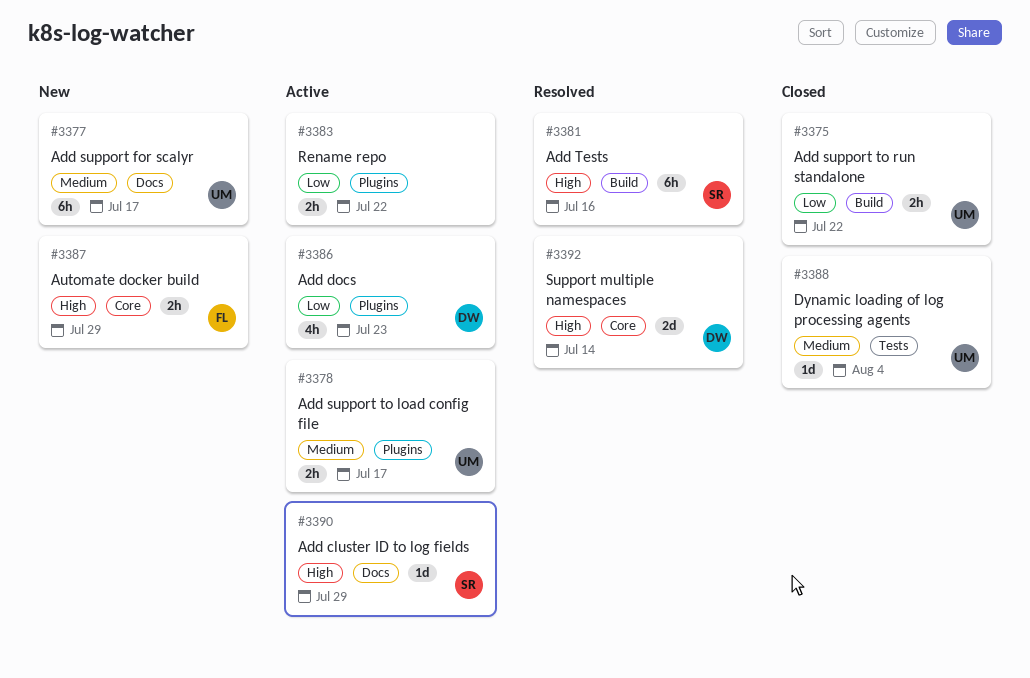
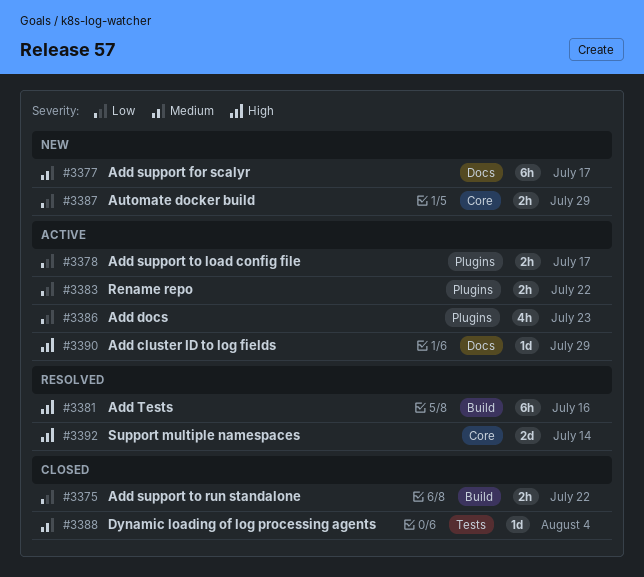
#3378, priority: Medium -> Low
#3387, priority: High -> Low

